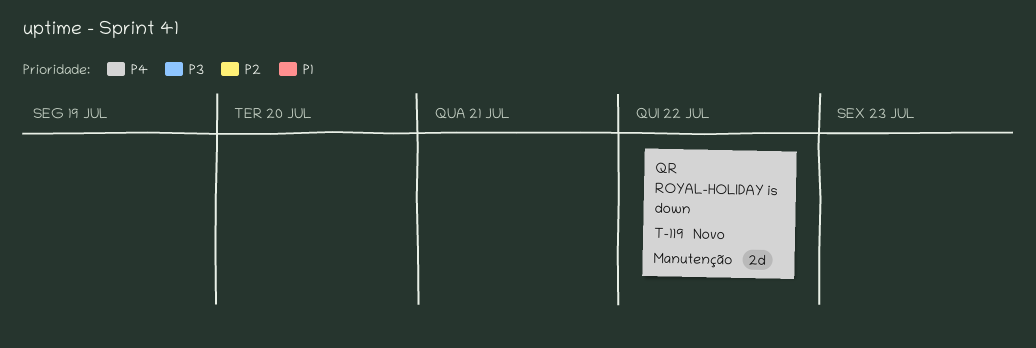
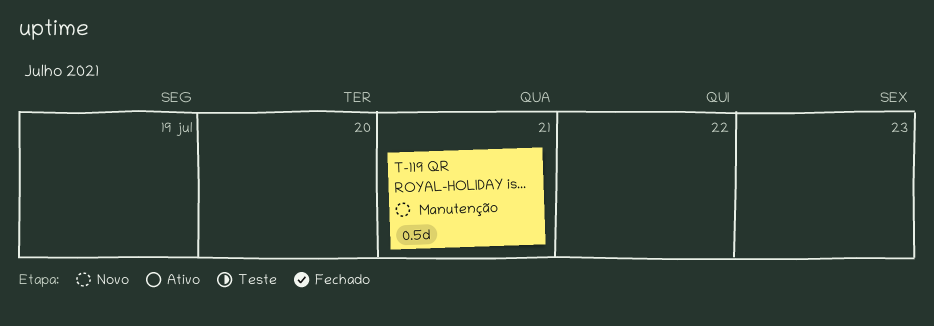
T-119, estimate: 2d -> 0.5d
T-119, due: Jul 22 -> Jul 21

